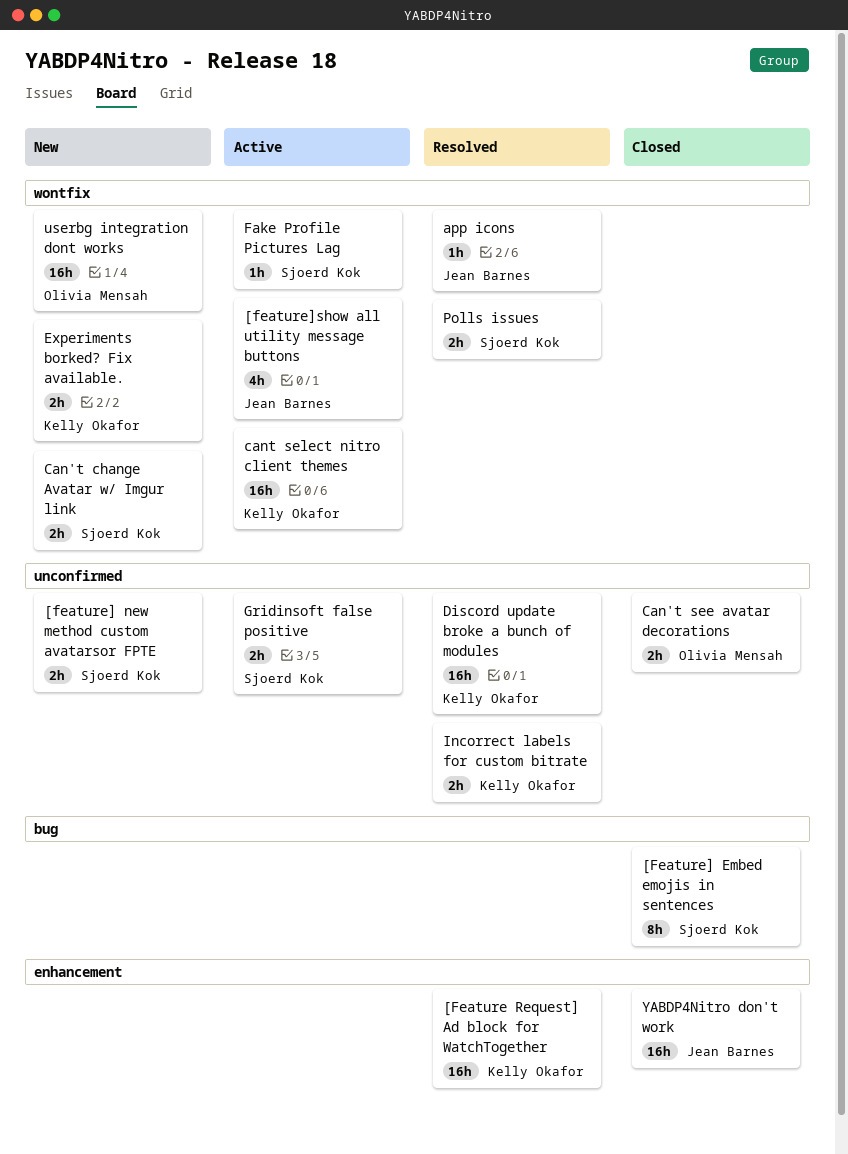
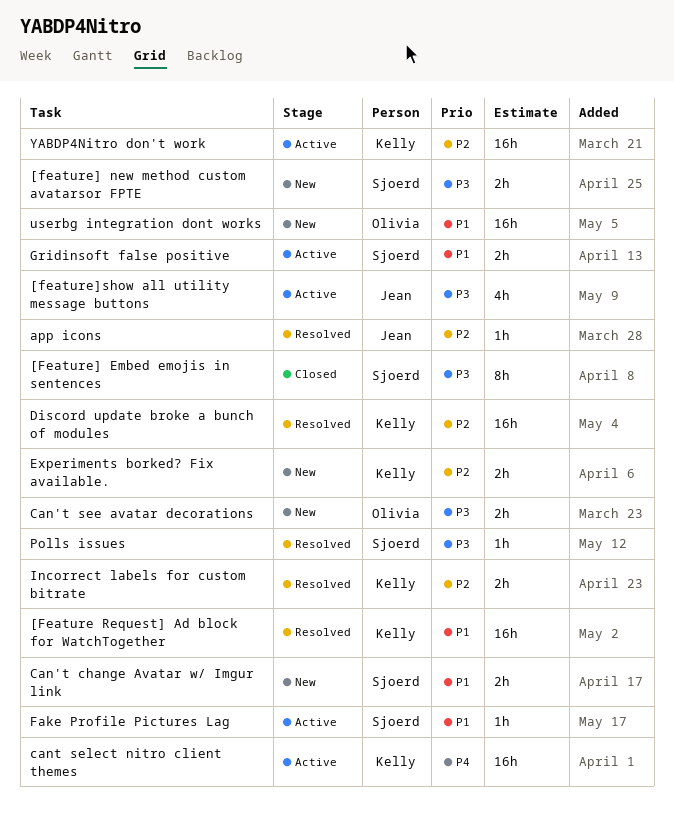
Can't see avatar decorations, status: Closed -> New
Polls issues, estimate: 2h -> 1h
YABDP4Nitro don't work, status: Closed -> Active
YABDP4Nitro don't work, owner: Jean Barnes -> Kelly Okafor

